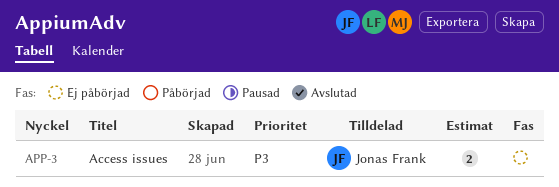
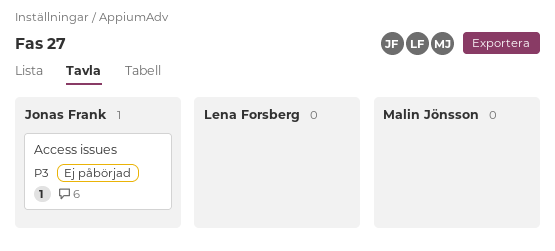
Access issues, estimate: 2 -> 1

